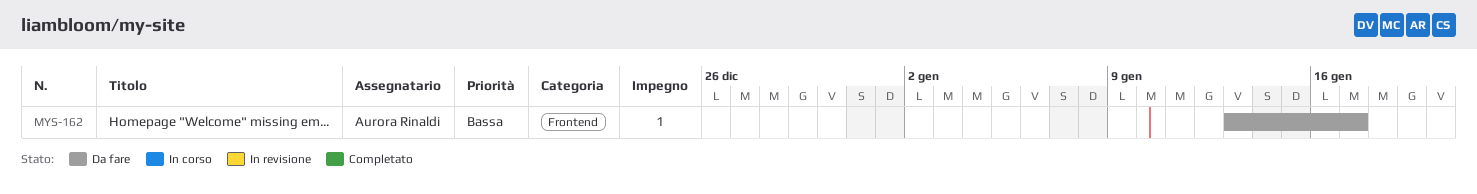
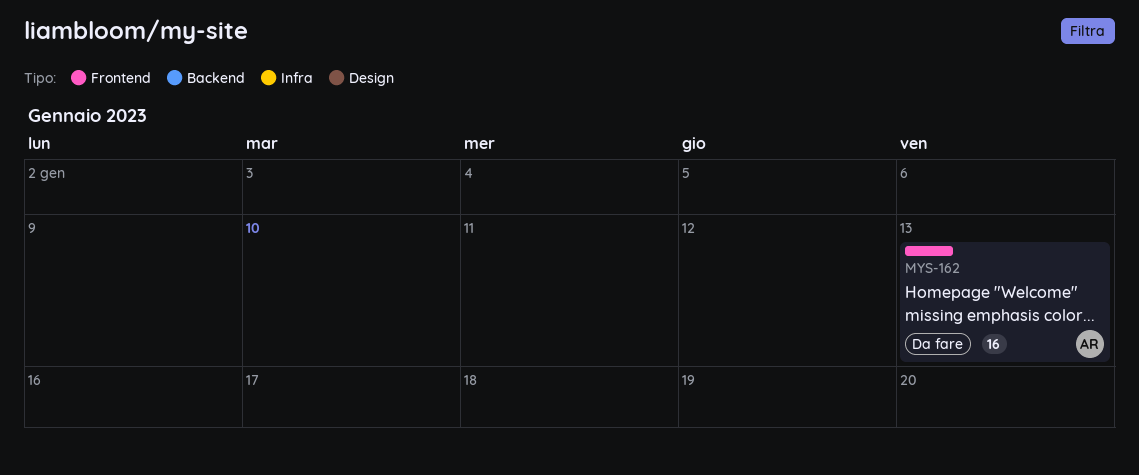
MYS-162, estimate: 1 -> 16
MYS-162, due: Jan 17 -> Jan 13

